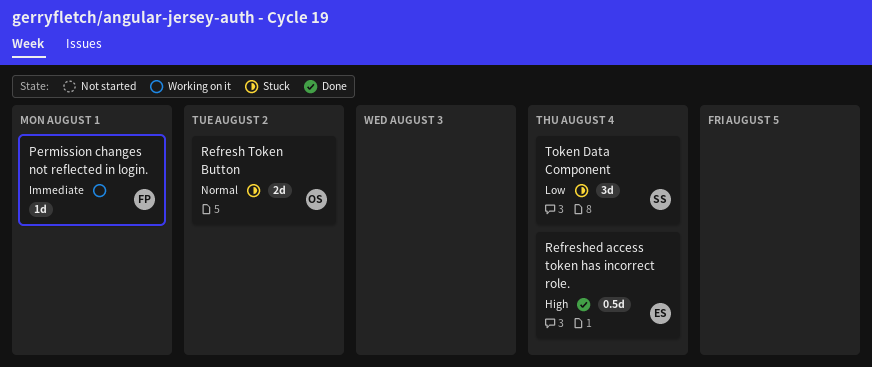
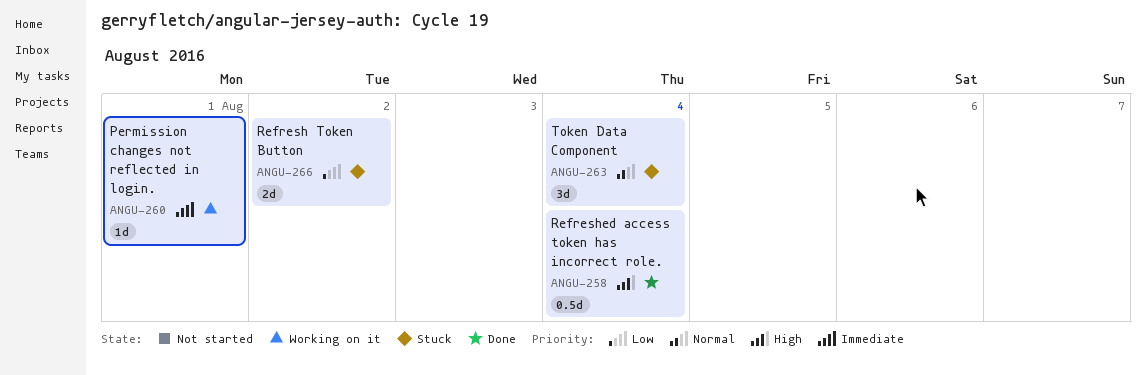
Refresh Token Button, priority: Normal -> Low
Token Data Component, priority: Low -> Normal

